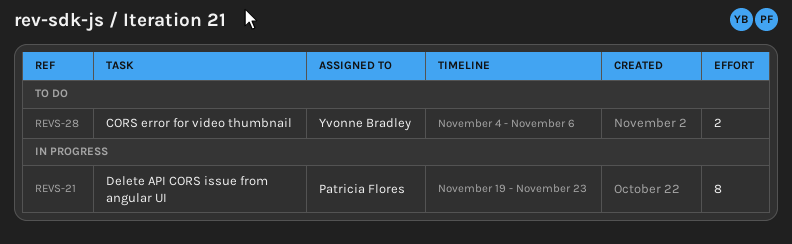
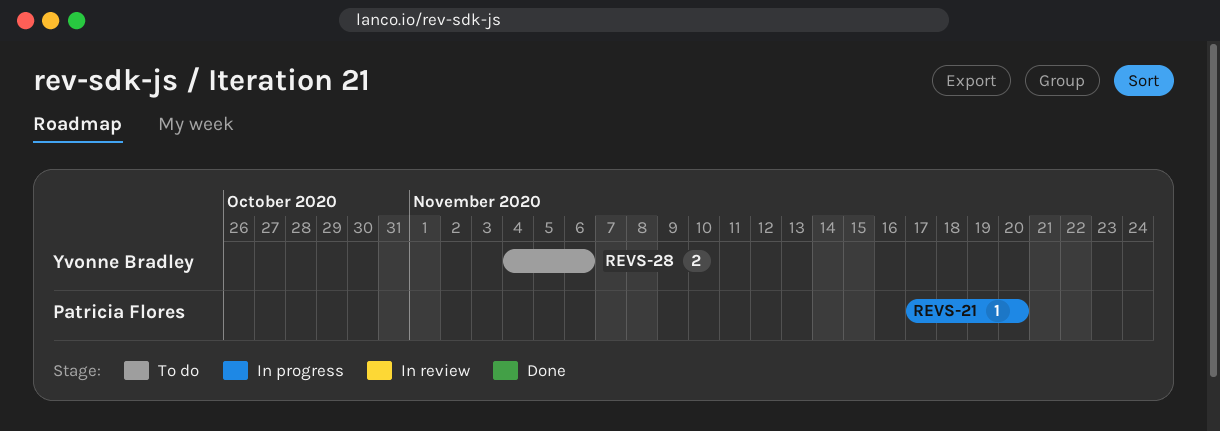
REVS-21, estimate: 8 -> 1
REVS-21, start: Nov 19 -> Nov 17
REVS-21, due: Nov 23 -> Nov 20

